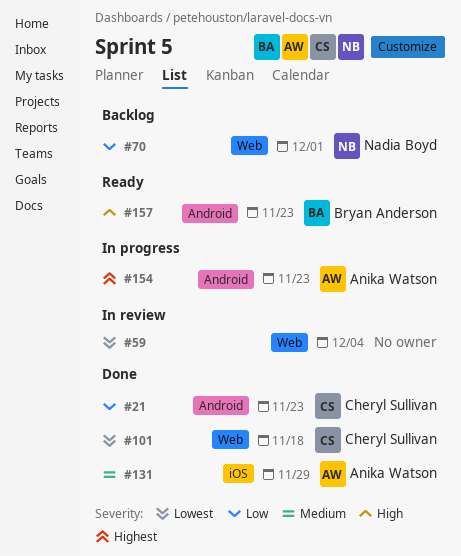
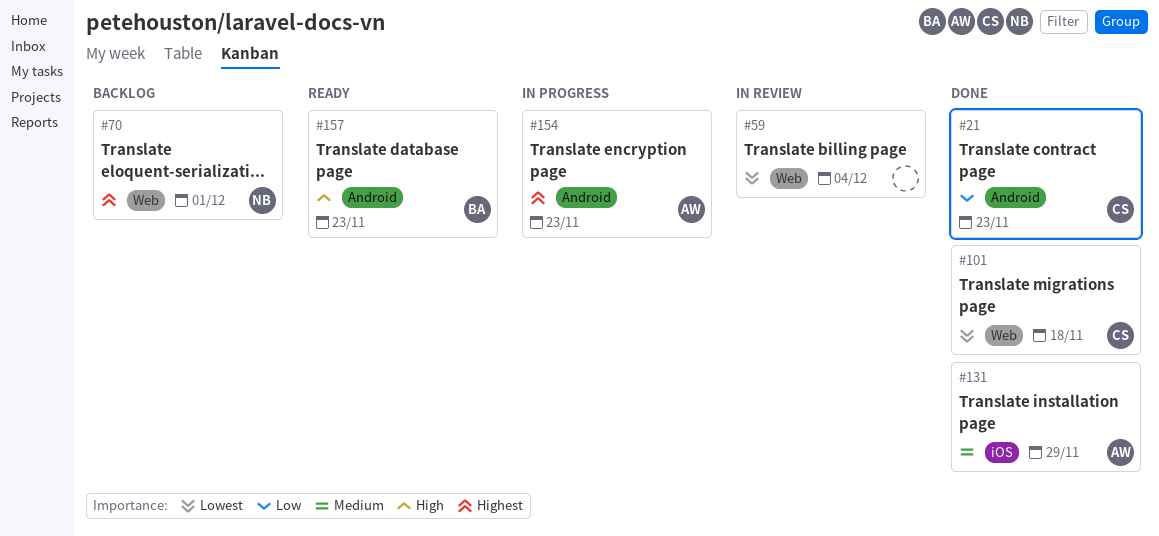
#70, priority: Low -> Highest

